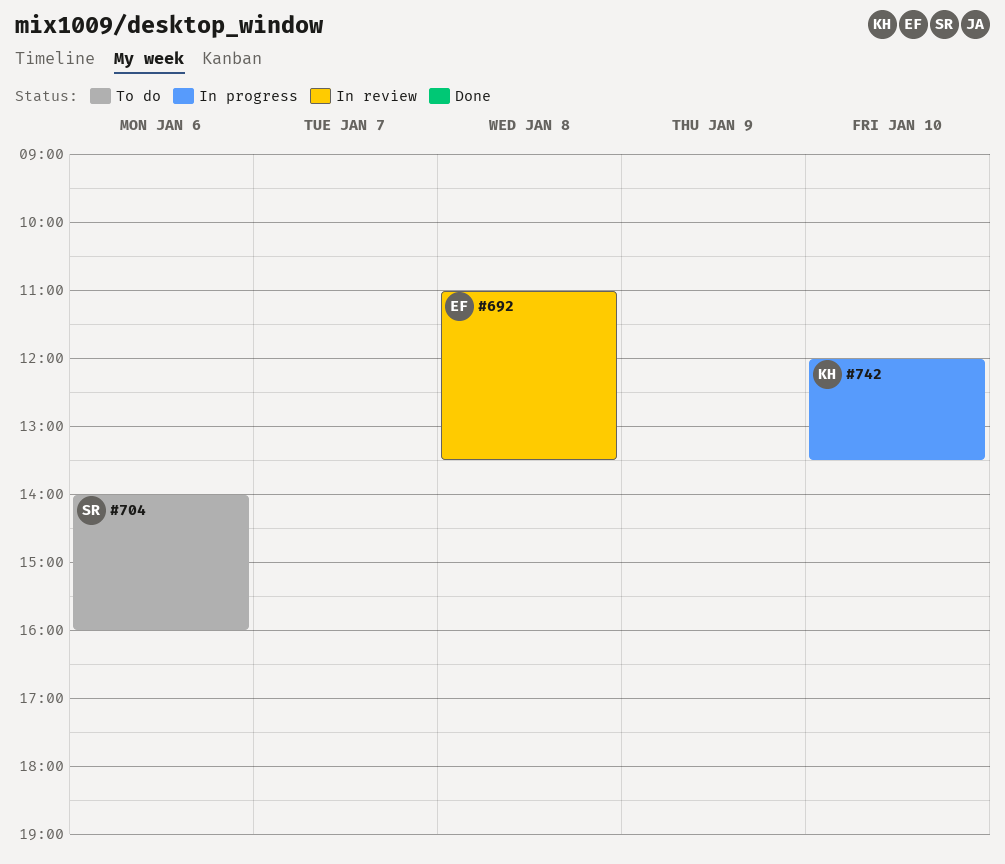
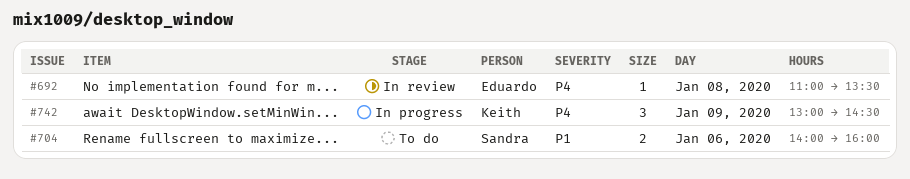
#742, day: Jan 10 -> Jan 9
#742, begins: 12:00 -> 13:00
#742, ends: 13:30 -> 14:30

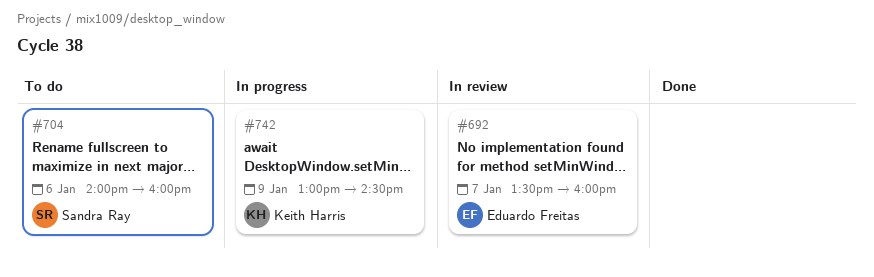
#692, day: Jan 8 -> Jan 7
#692, begins: 11:00 -> 13:30
#692, ends: 13:30 -> 16:00

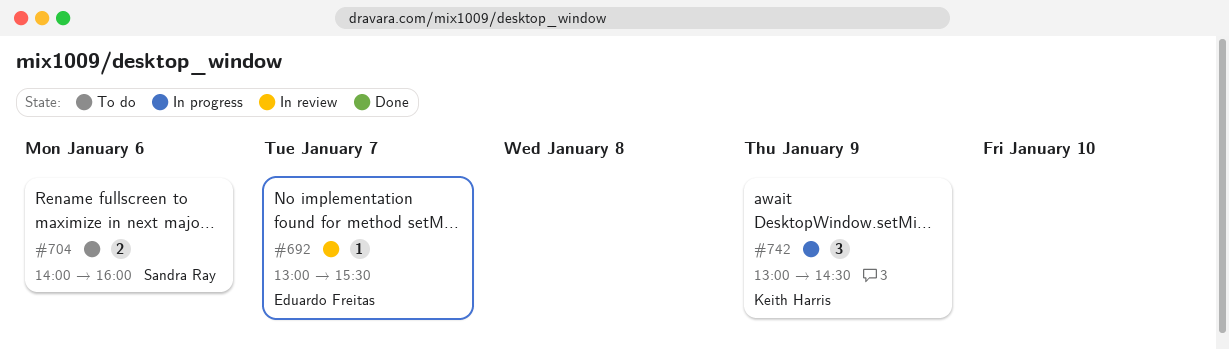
#692, begins: 13:30 -> 13:00
#692, ends: 16:00 -> 15:30

